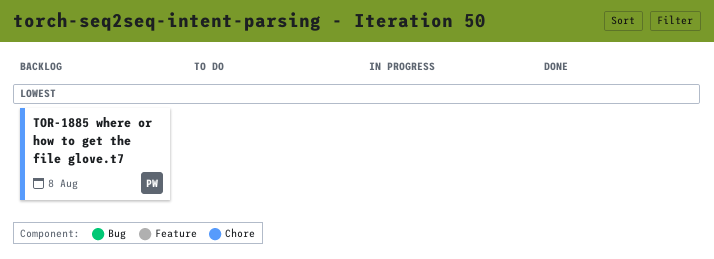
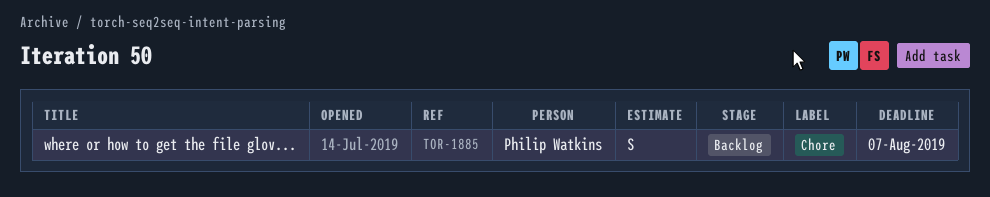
TOR-1885, due: Aug 8 -> Aug 7

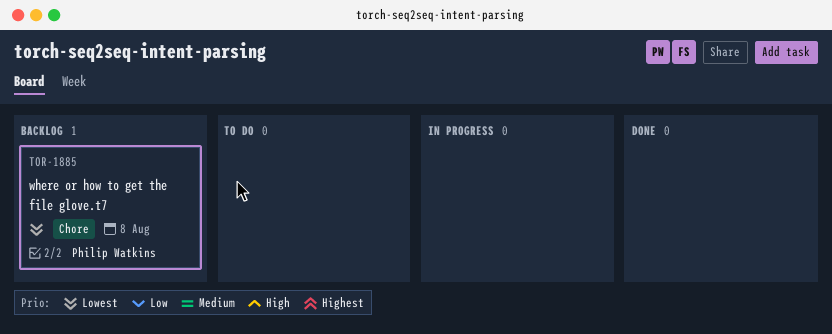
TOR-1885, due: Aug 7 -> Aug 8

